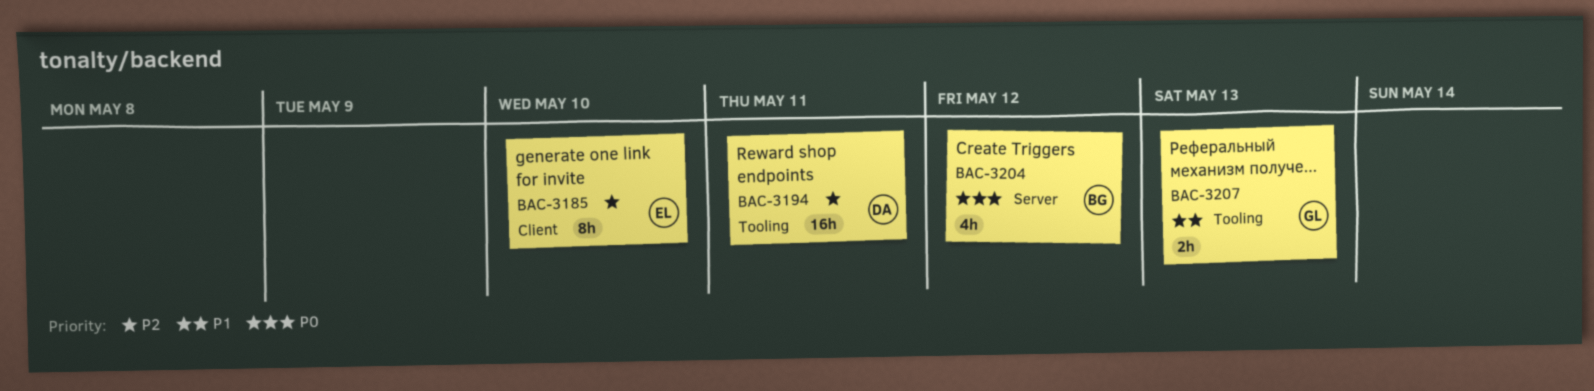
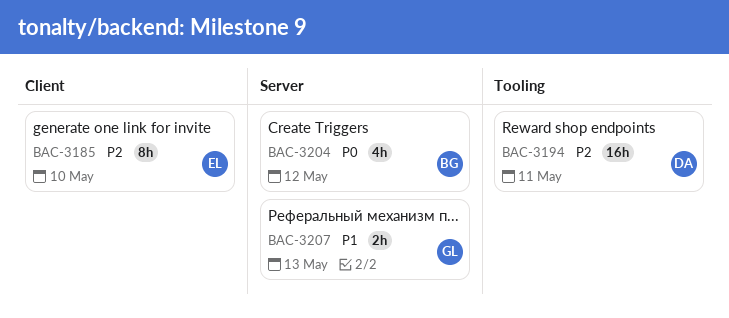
BAC-3207, label: Tooling -> Server

